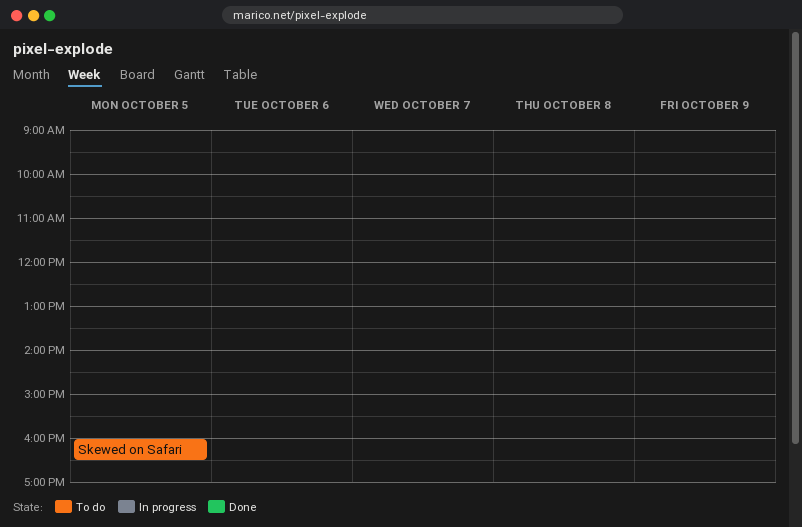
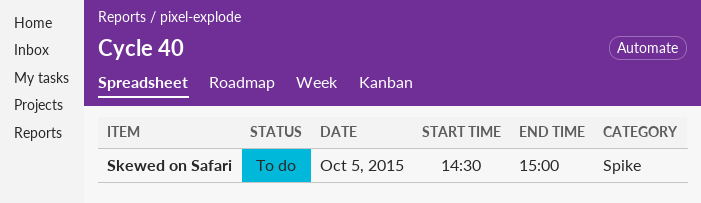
Skewed on Safari, begins: 16:00 -> 14:30
Skewed on Safari, ends: 16:30 -> 15:00

